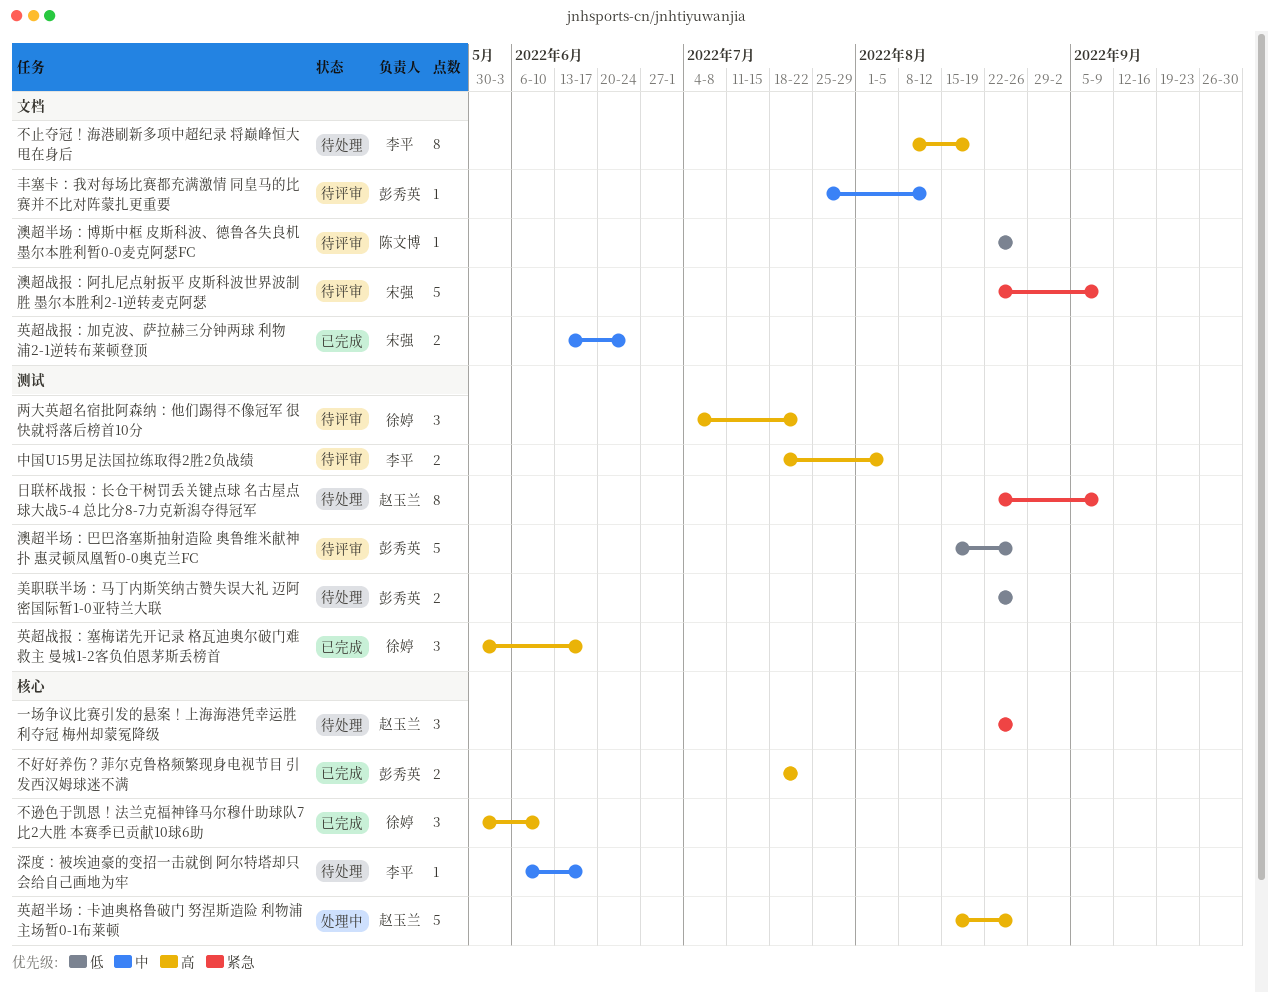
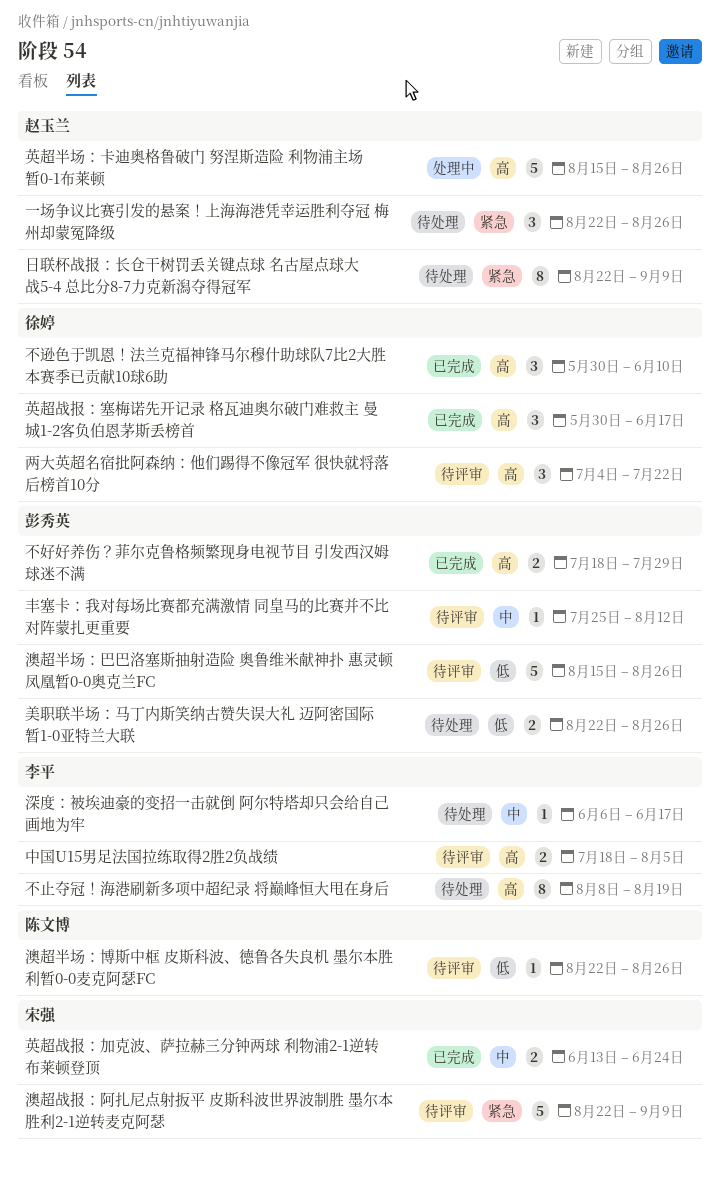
不好好养伤？菲尔克鲁格频繁现身电视节目 引发西汉姆球迷不满, due: Jul 22 -> Jul 29

